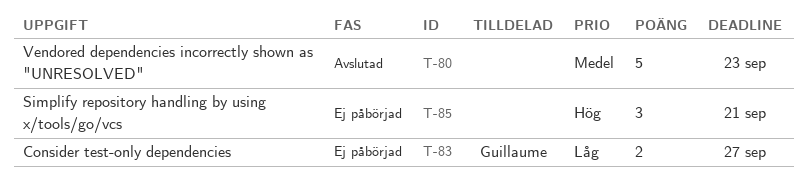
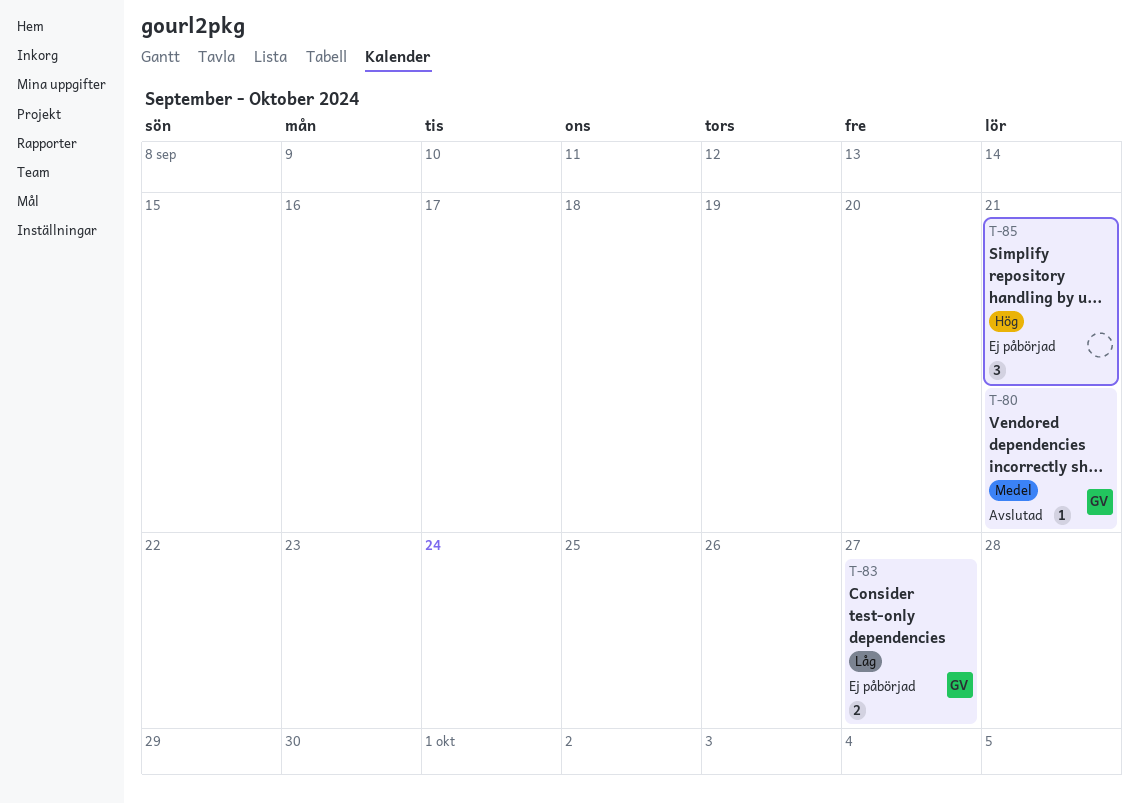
T-80, owner: none -> Guillaume
T-80, estimate: 5 -> 1
T-80, due: Sep 23 -> Sep 21

